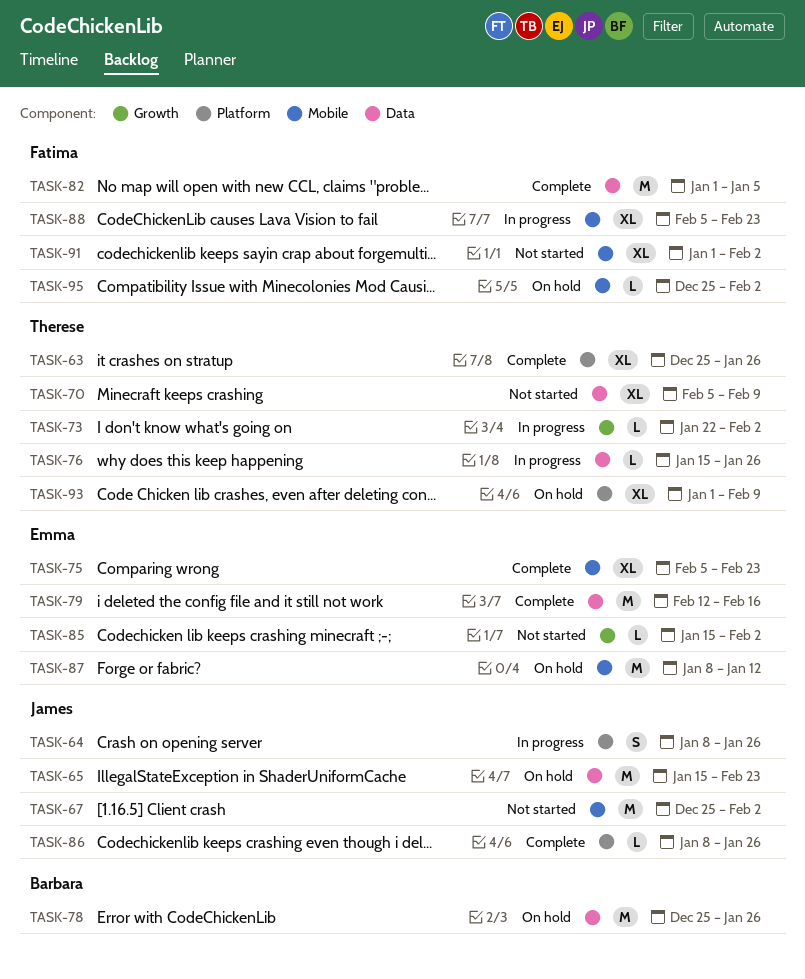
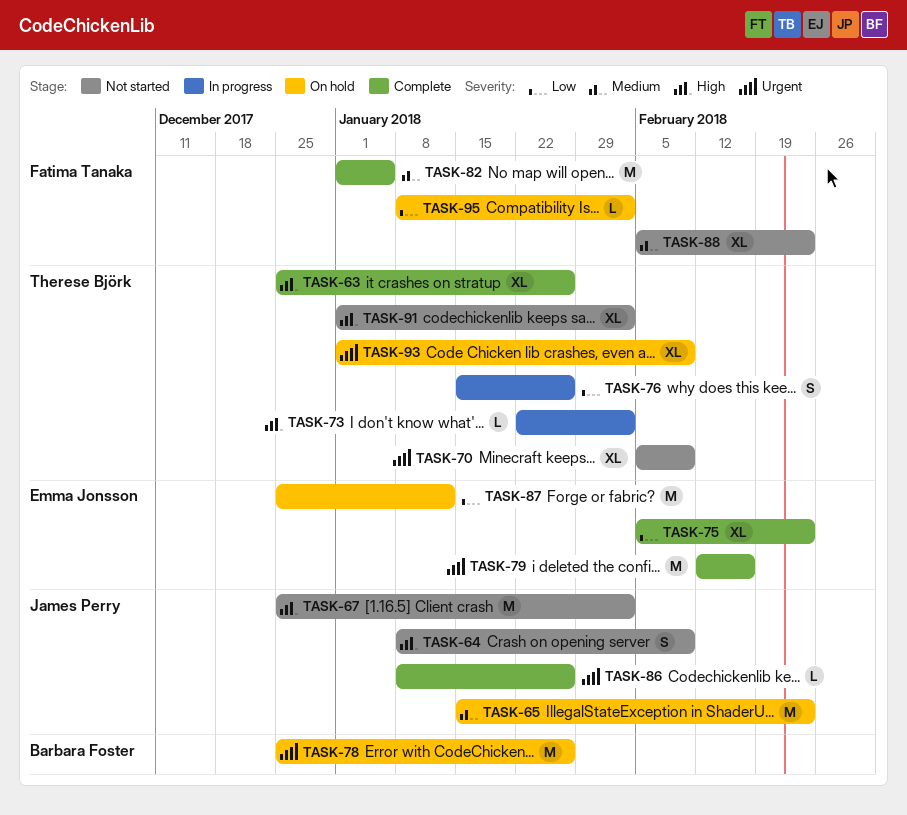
TASK-64, status: In progress -> Not started
TASK-64, due: Jan 26 -> Feb 9
TASK-76, estimate: L -> S
TASK-85: present -> none
TASK-87, start: Jan 8 -> Dec 25
TASK-88, status: In progress -> Not started
TASK-91, owner: Fatima Tanaka -> Therese Björk
TASK-95, start: Dec 25 -> Jan 8

